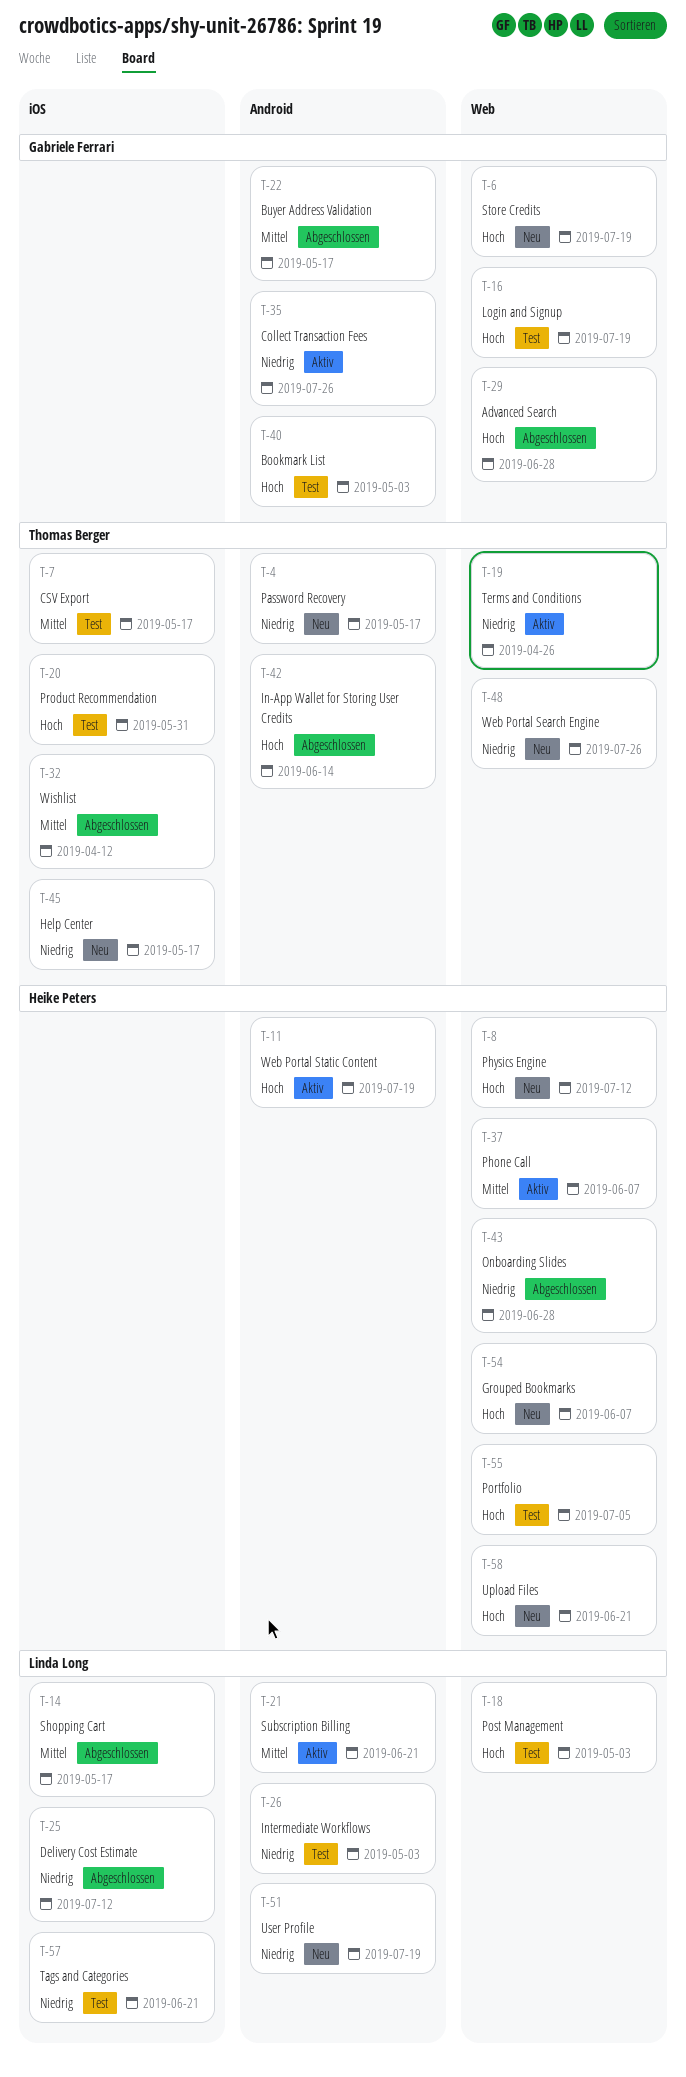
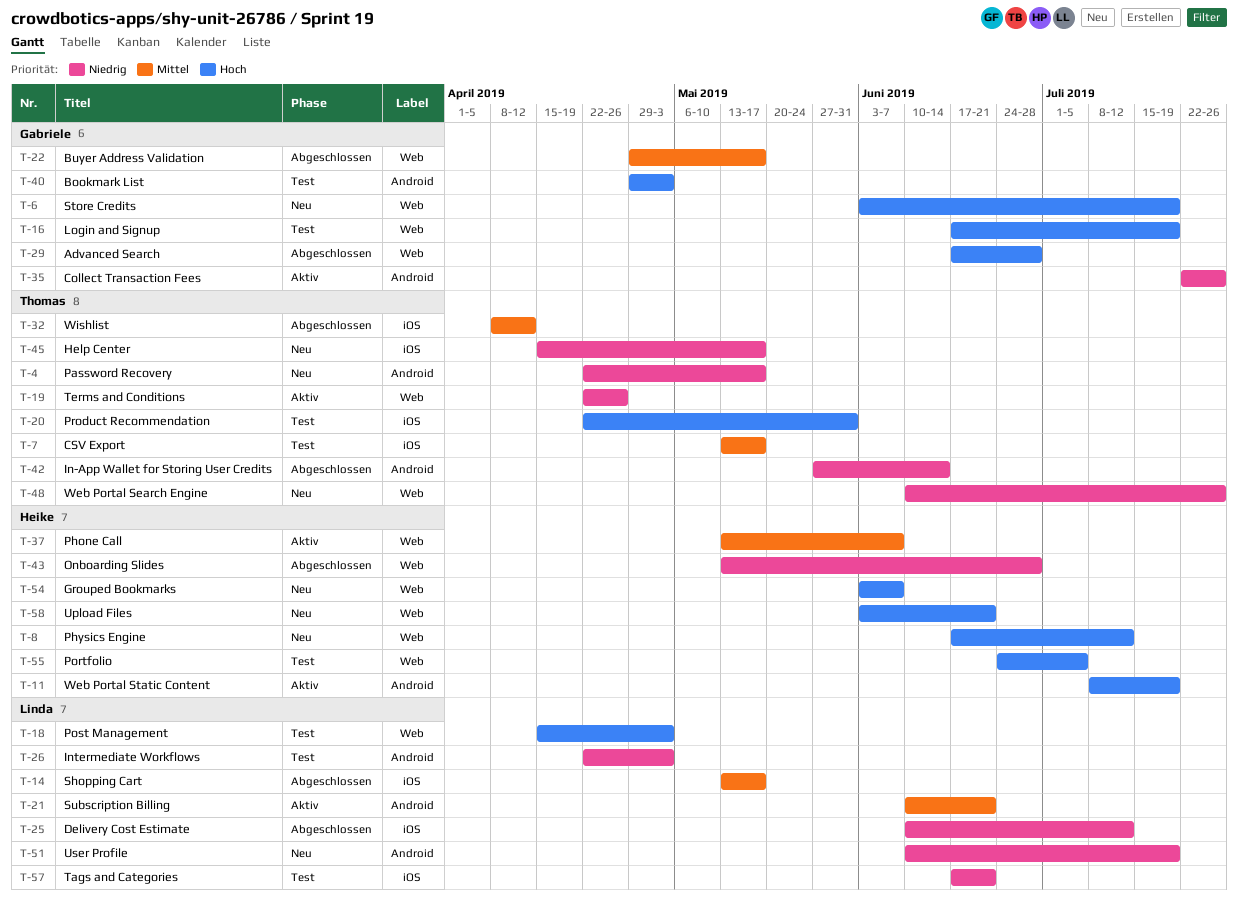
T-22, label: Android -> Web
T-42, priority: Hoch -> Niedrig

